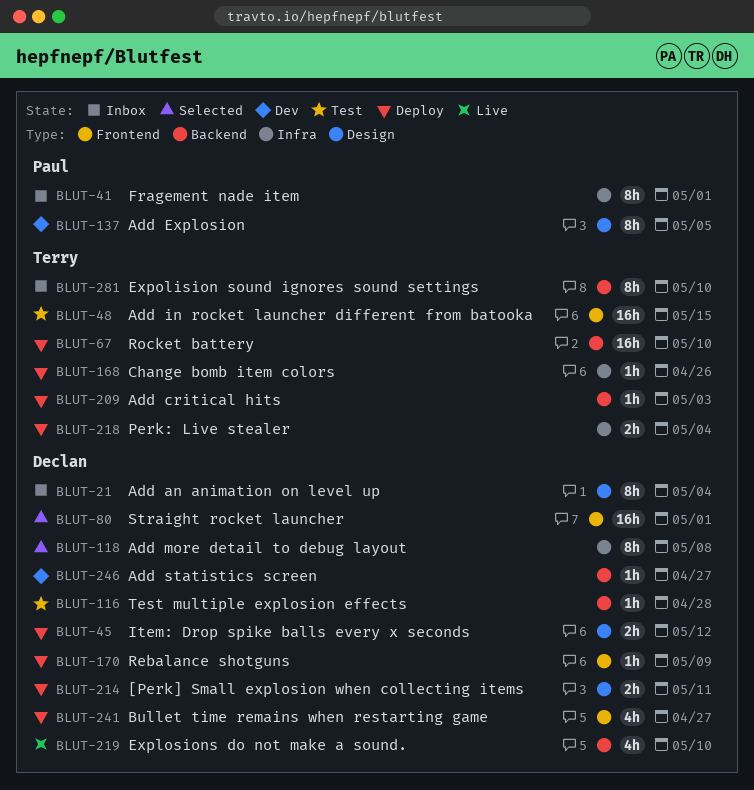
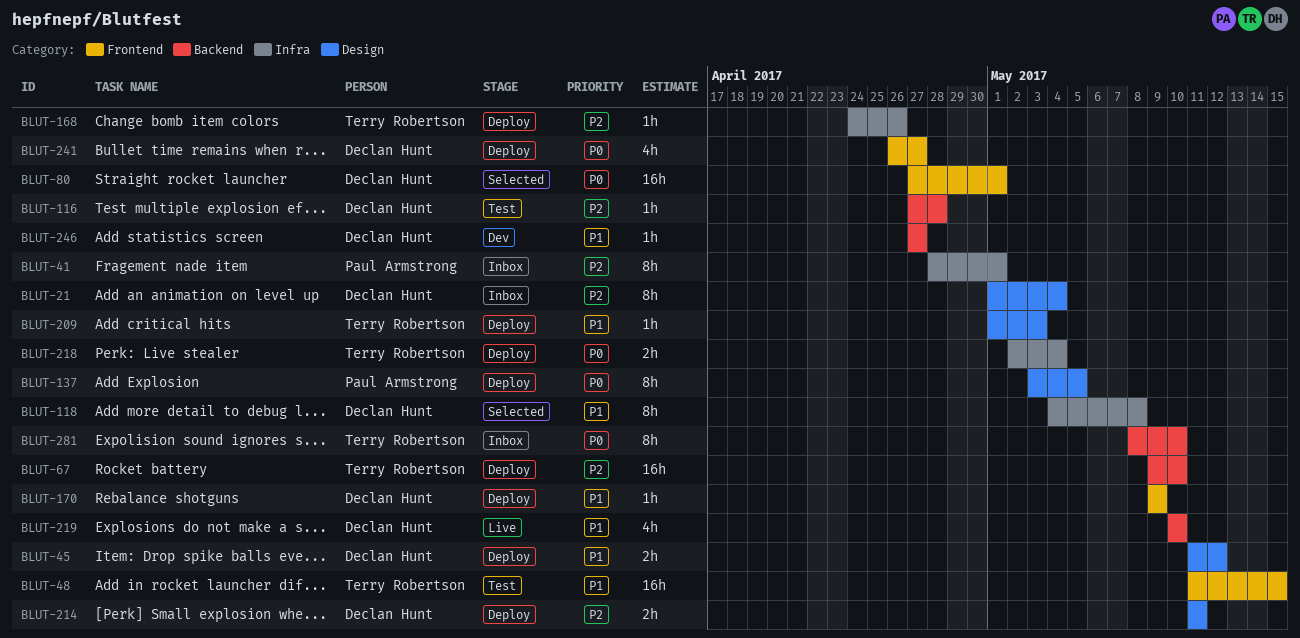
BLUT-137, status: Dev -> Deploy
BLUT-209, label: Backend -> Design

